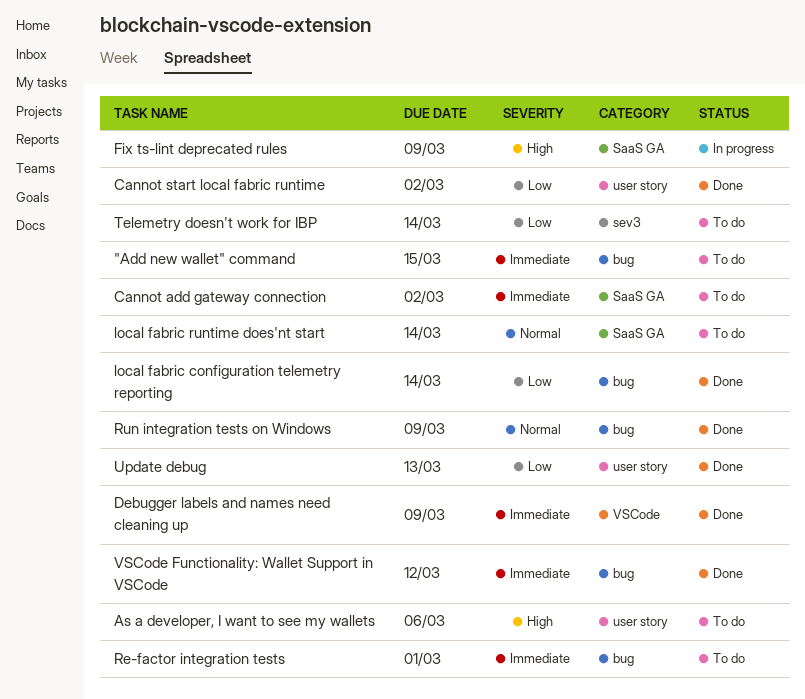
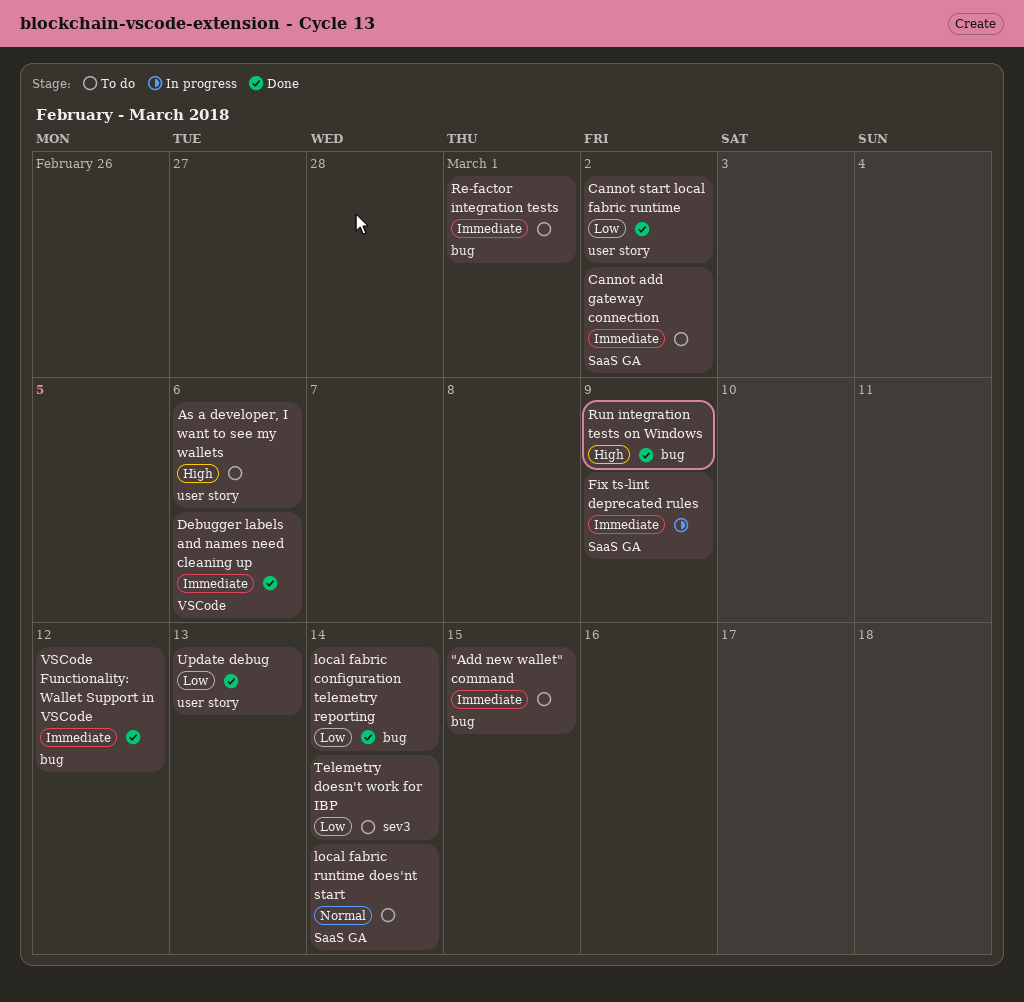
Debugger labels and names need cleaning up, due: Mar 9 -> Mar 6
Fix ts-lint deprecated rules, priority: High -> Immediate
Run integration tests on Windows, priority: Normal -> High

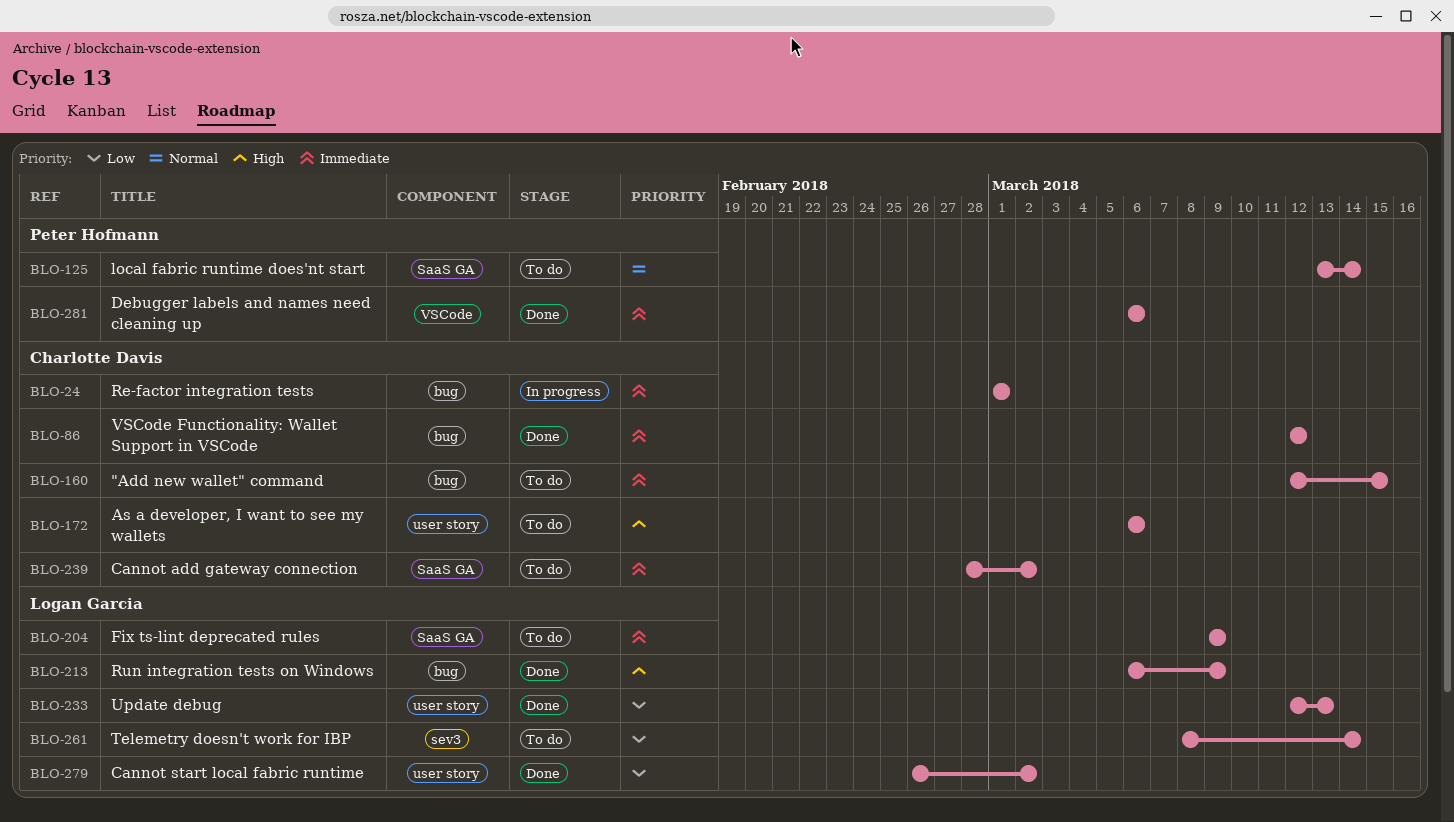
Fix ts-lint deprecated rules, status: In progress -> To do
local fabric configuration telemetry reporting: present -> none
Re-factor integration tests, status: To do -> In progress

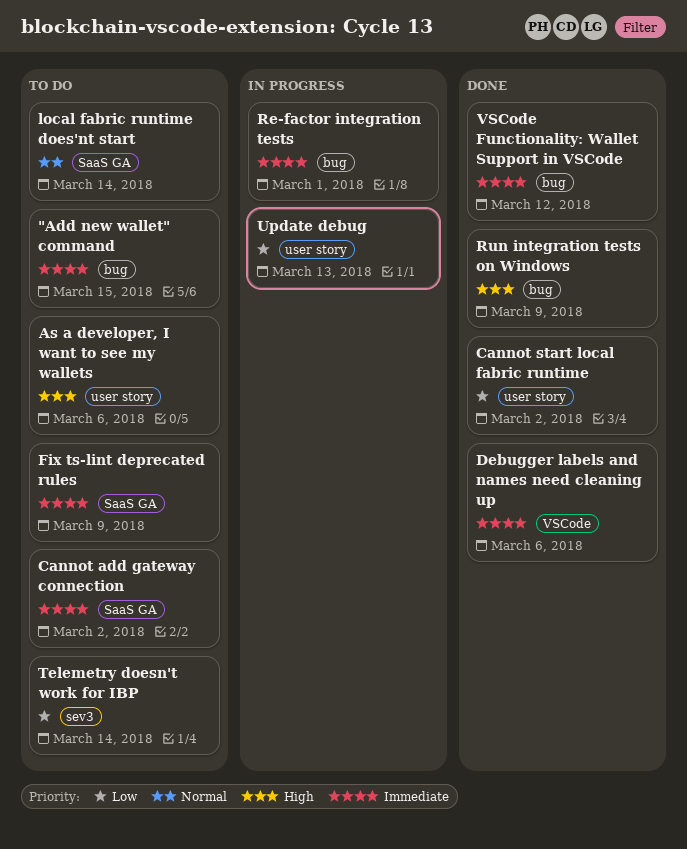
Update debug, status: Done -> In progress

